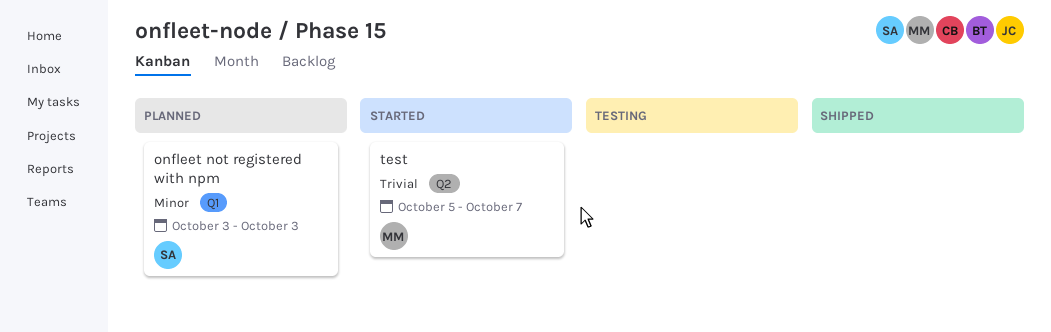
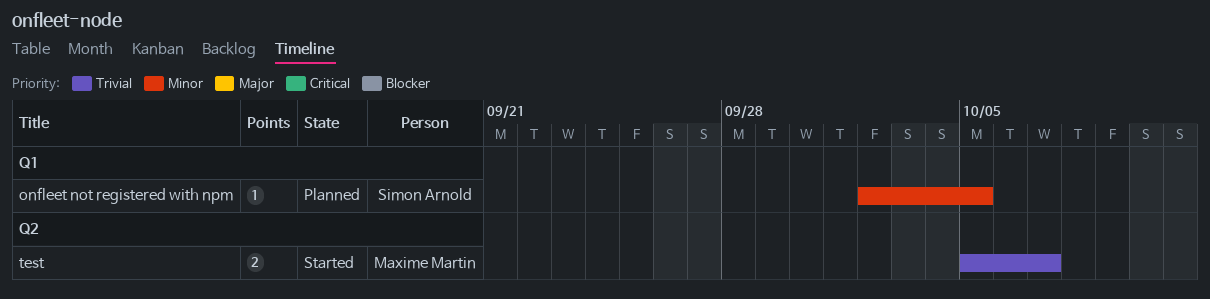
onfleet not registered with npm, start: Oct 3 -> Oct 2
onfleet not registered with npm, due: Oct 3 -> Oct 5

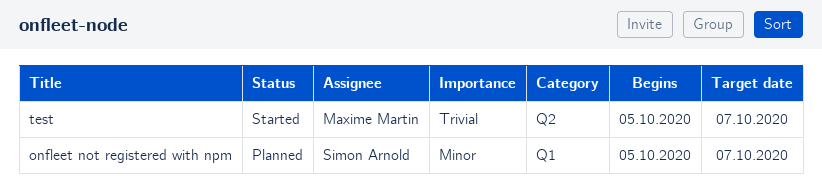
onfleet not registered with npm, start: Oct 2 -> Oct 5
onfleet not registered with npm, due: Oct 5 -> Oct 7

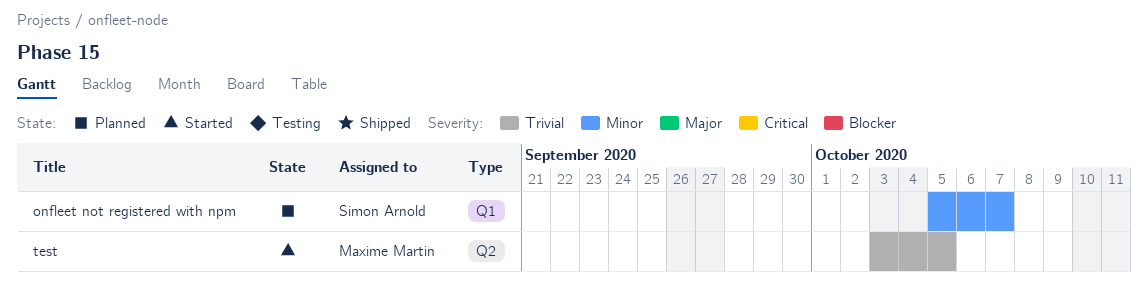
test, start: Oct 5 -> Oct 3
test, due: Oct 7 -> Oct 5

